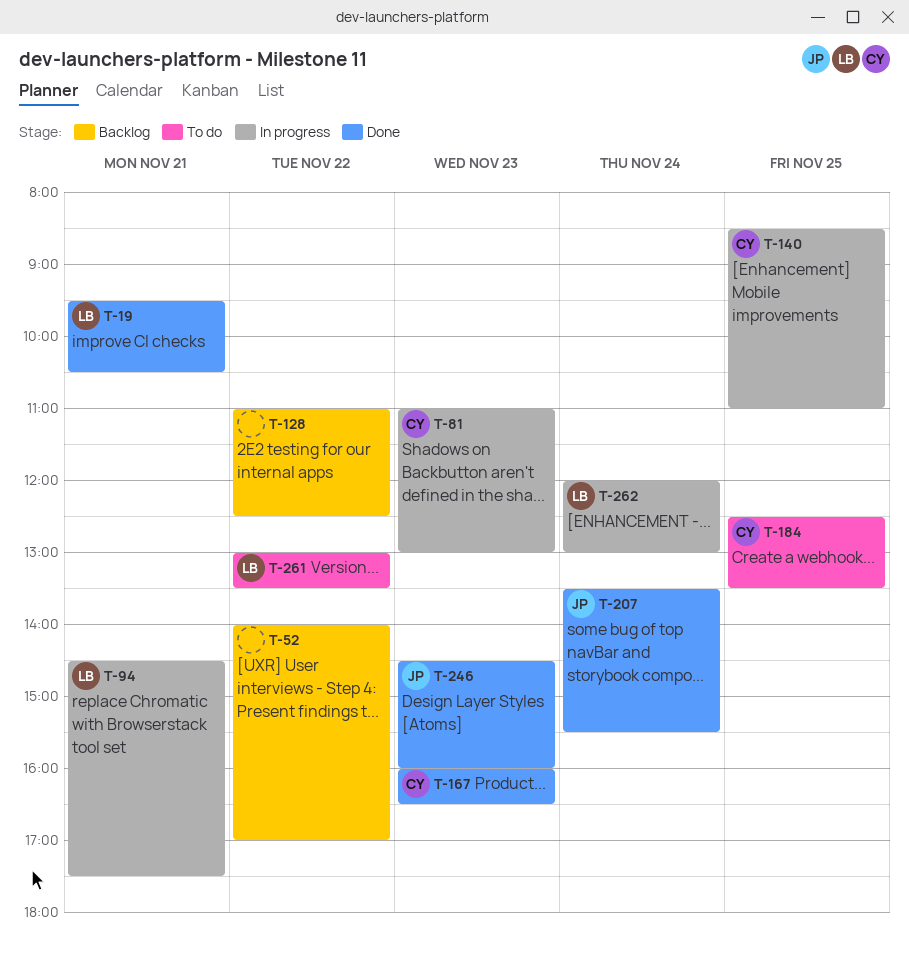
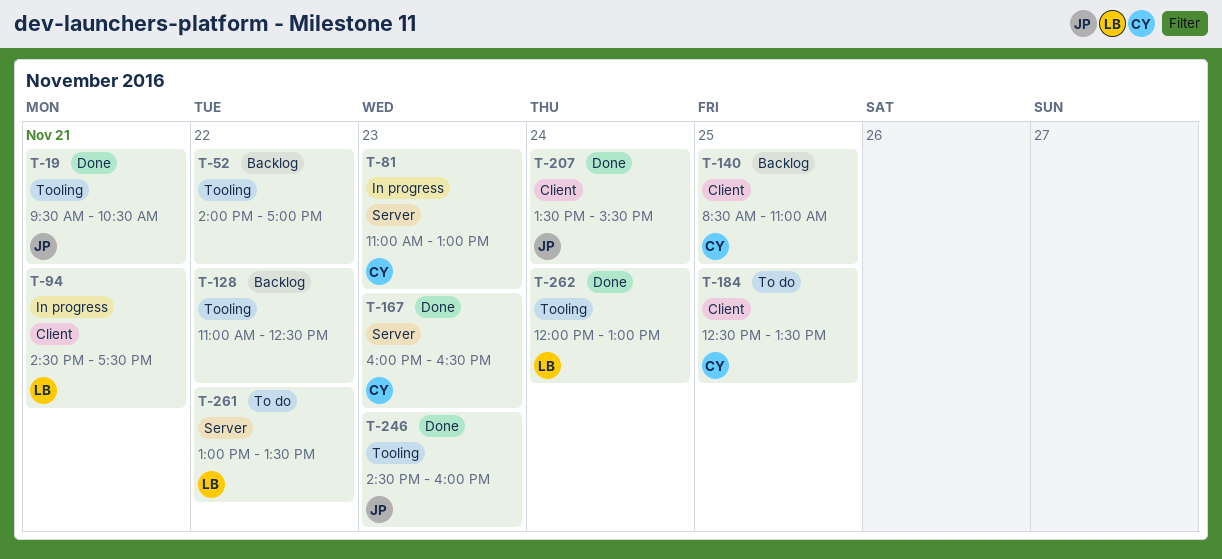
T-19, owner: LB -> JP
T-140, status: In progress -> Backlog
T-262, status: In progress -> Done

